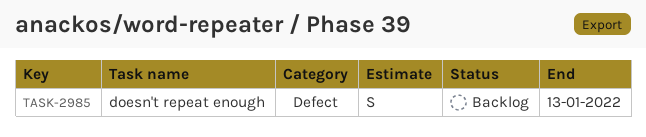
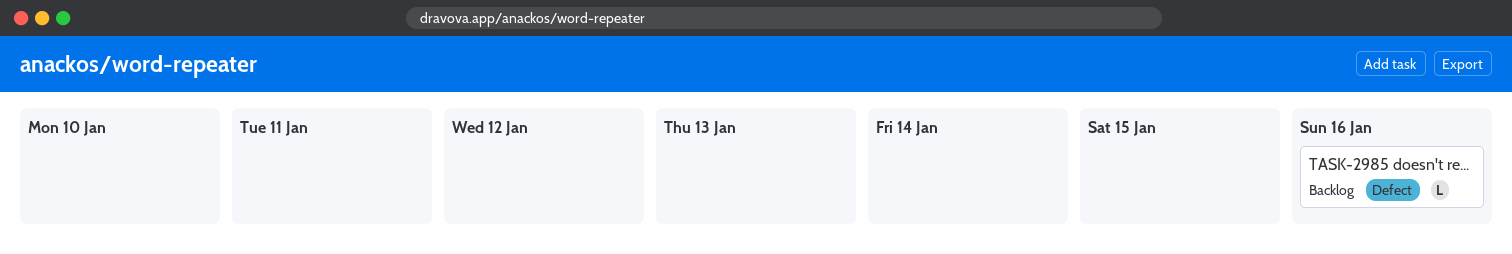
TASK-2985, estimate: S -> L
TASK-2985, due: Jan 13 -> Jan 16

